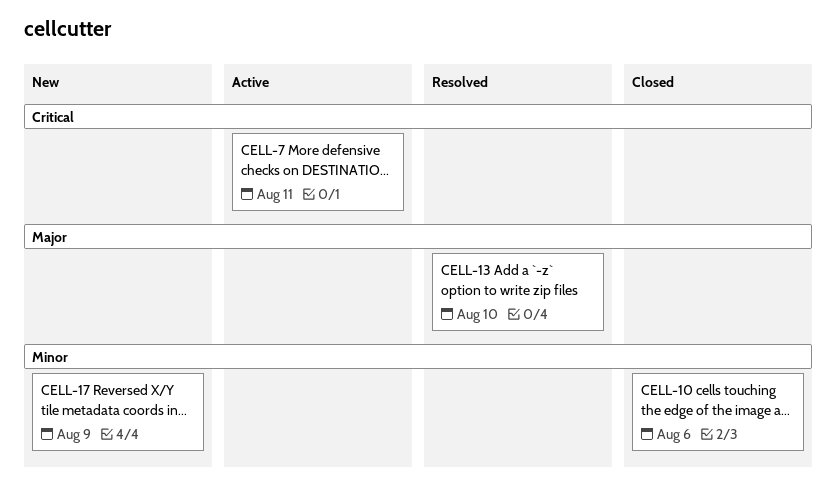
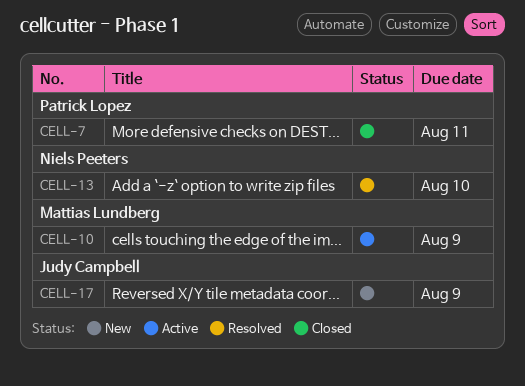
CELL-7, status: Active -> Closed
CELL-10, status: Closed -> Active
CELL-10, due: Aug 6 -> Aug 9

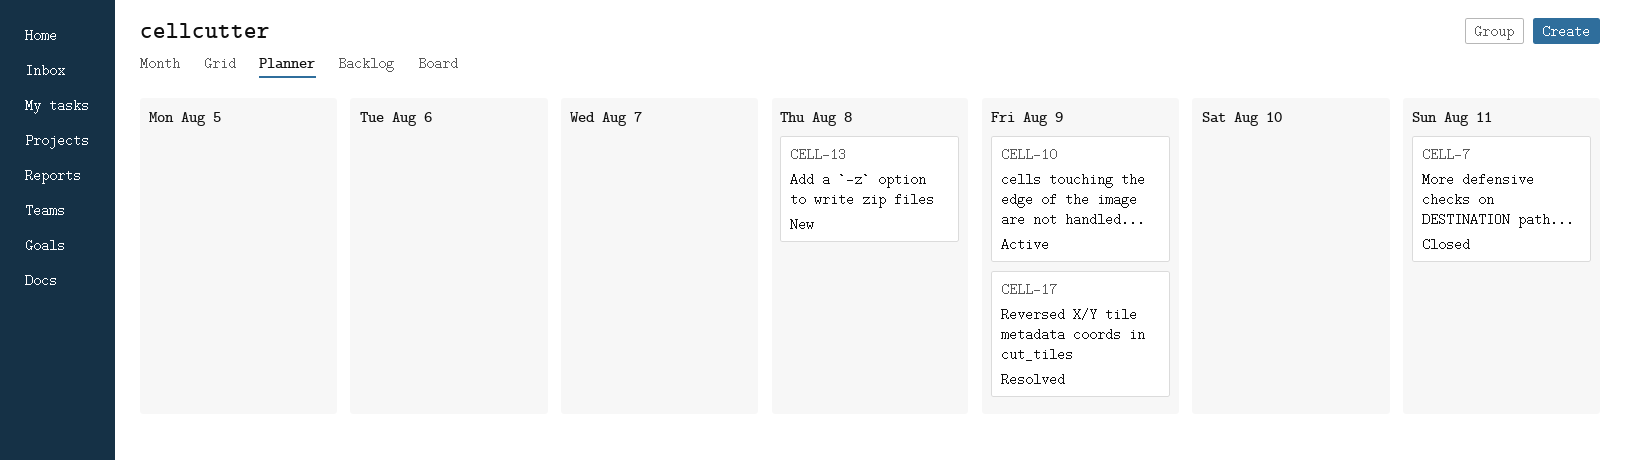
CELL-13, status: Resolved -> New
CELL-13, due: Aug 10 -> Aug 8
CELL-17, status: New -> Resolved

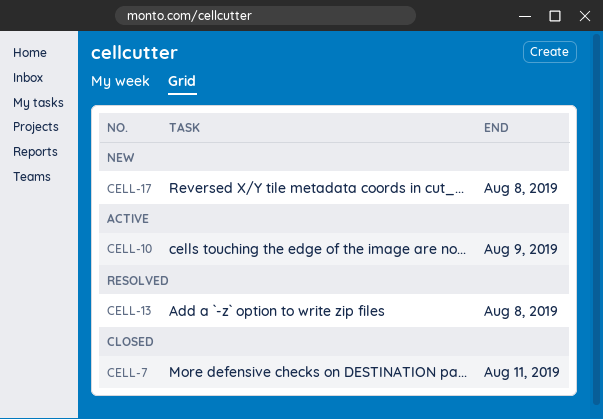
CELL-13, status: New -> Resolved
CELL-17, status: Resolved -> New
CELL-17, due: Aug 9 -> Aug 8

